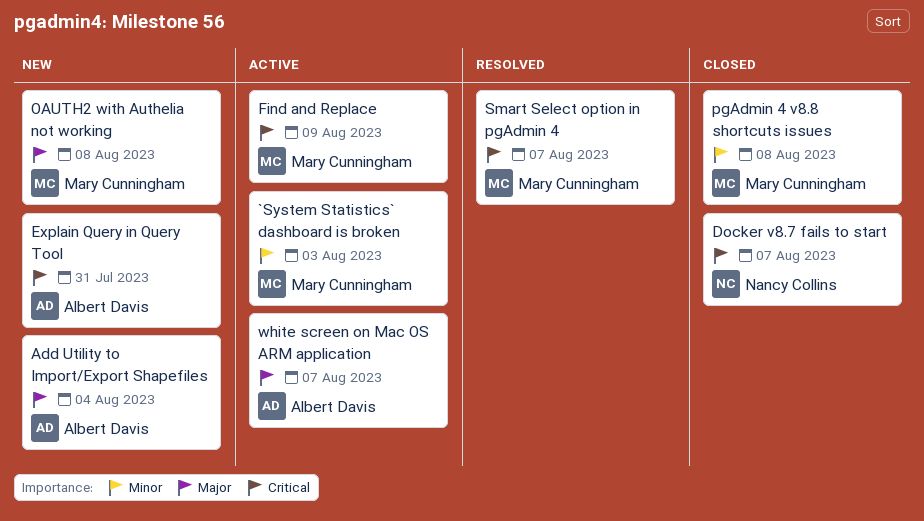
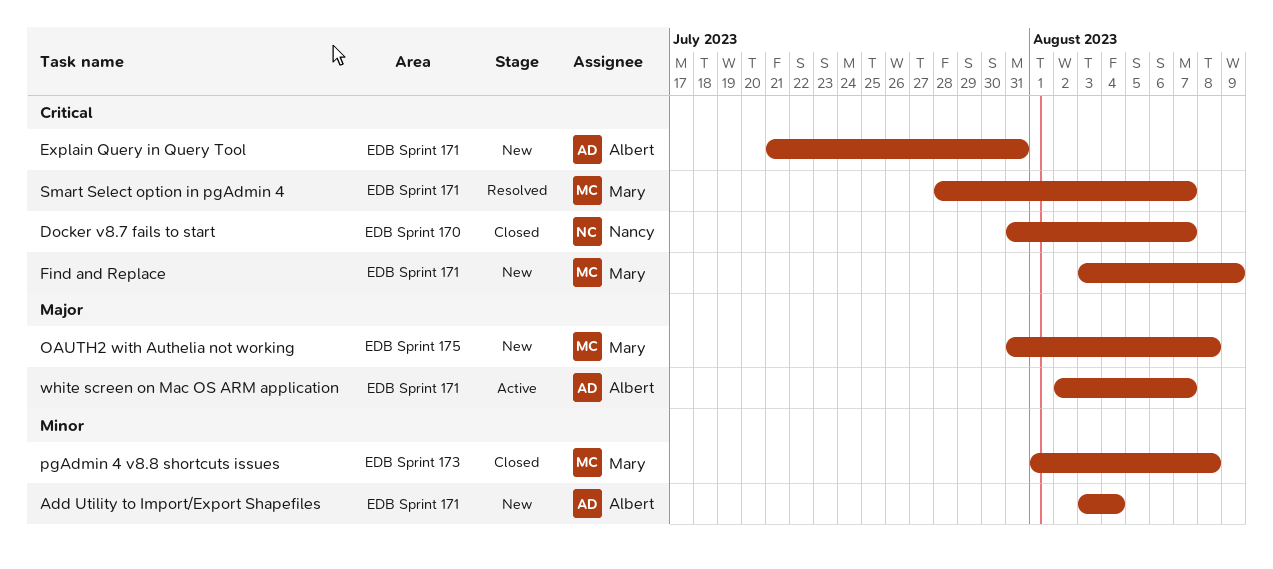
`System Statistics` dashboard is broken: present -> none
Add Utility to Import/Export Shapefiles, priority: Major -> Minor
Find and Replace, status: Active -> New

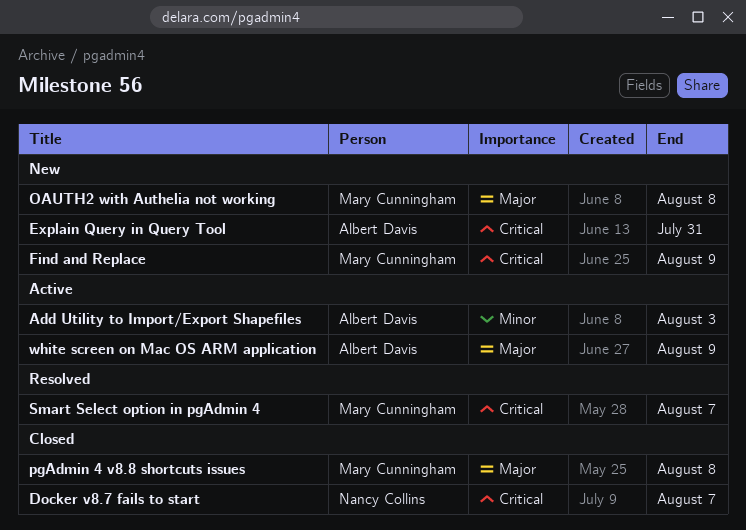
Add Utility to Import/Export Shapefiles, status: New -> Active
Add Utility to Import/Export Shapefiles, due: Aug 4 -> Aug 3
pgAdmin 4 v8.8 shortcuts issues, priority: Minor -> Major
white screen on Mac OS ARM application, due: Aug 7 -> Aug 9

